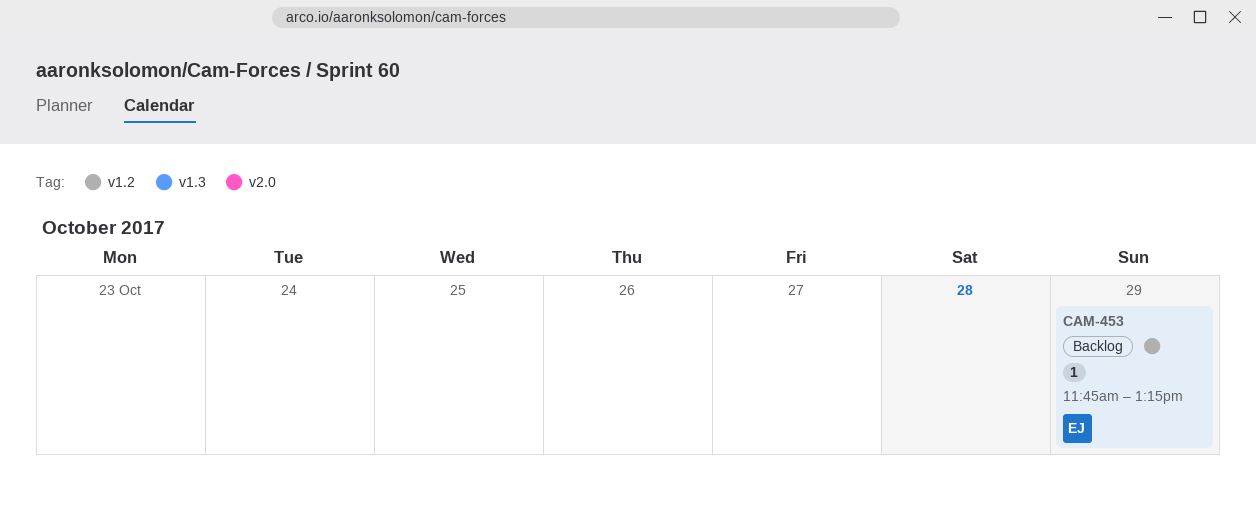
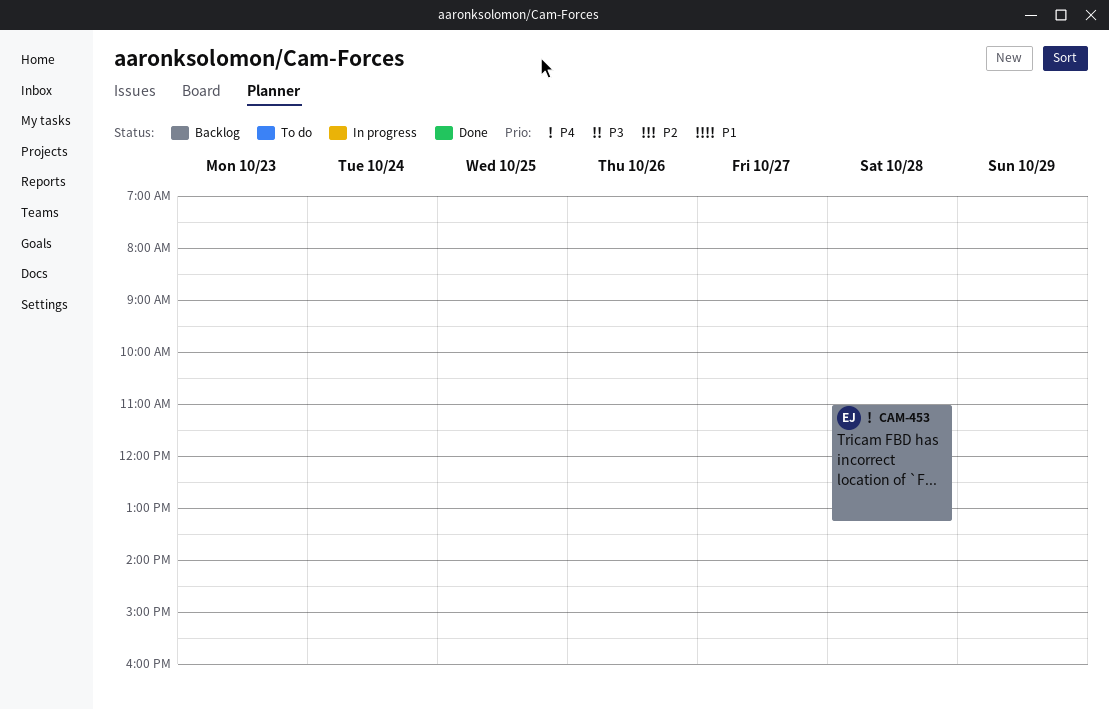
CAM-453, day: Oct 29 -> Oct 28
CAM-453, begins: 11:45 -> 11:00

